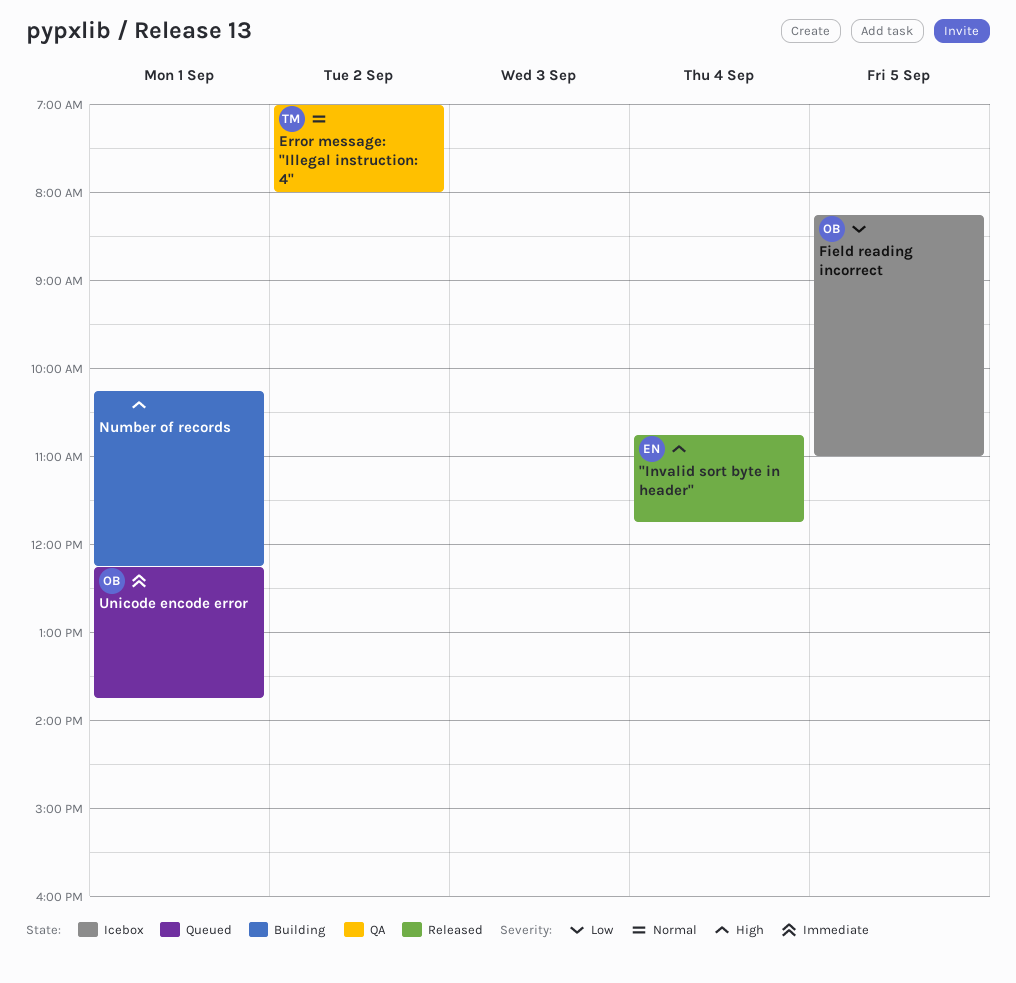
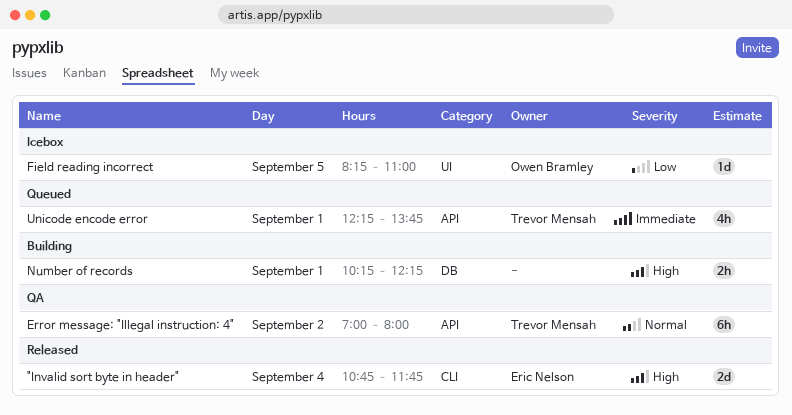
Unicode encode error, owner: Owen Bramley -> Trevor Mensah

